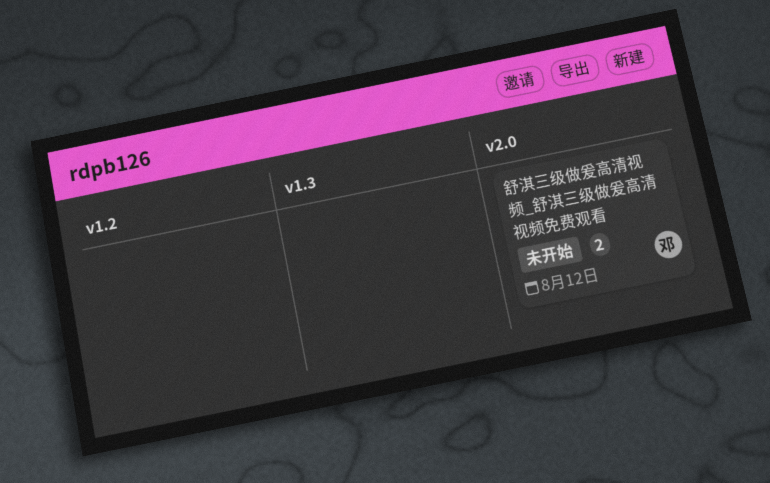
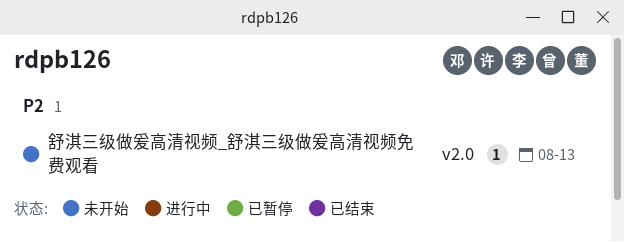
舒淇三级做爰高清视频_舒淇三级做爰高清视频免费观看, estimate: 2 -> 1
舒淇三级做爰高清视频_舒淇三级做爰高清视频免费观看, due: Aug 12 -> Aug 13

